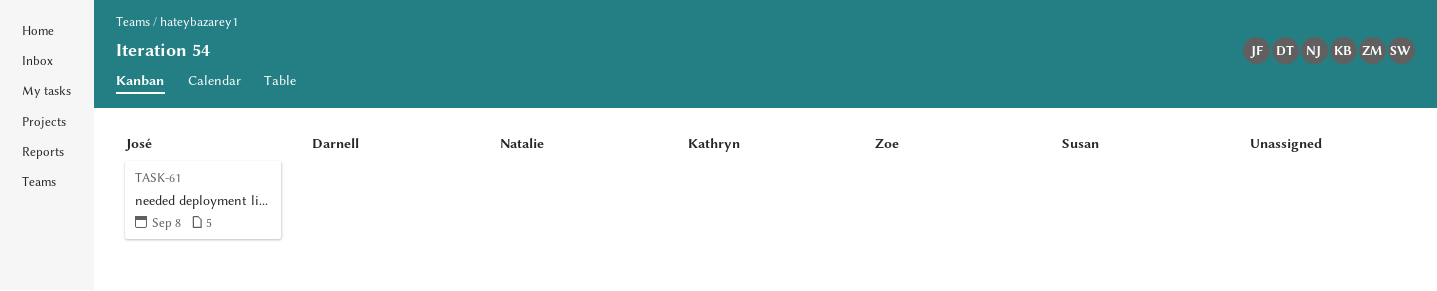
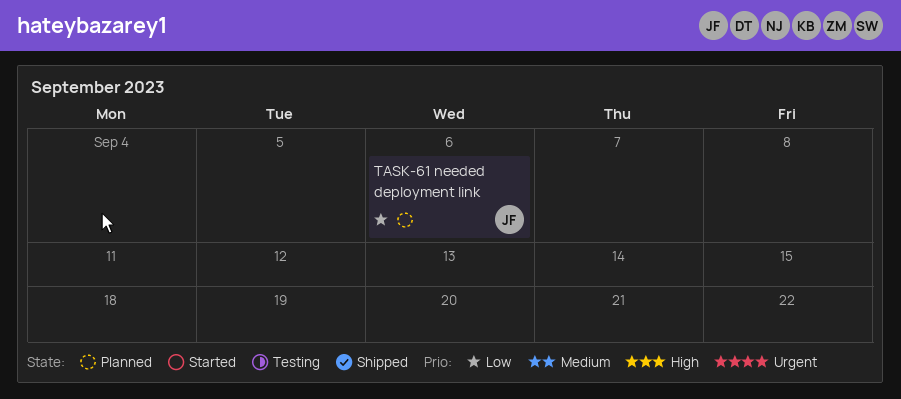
TASK-61, due: Sep 8 -> Sep 6

